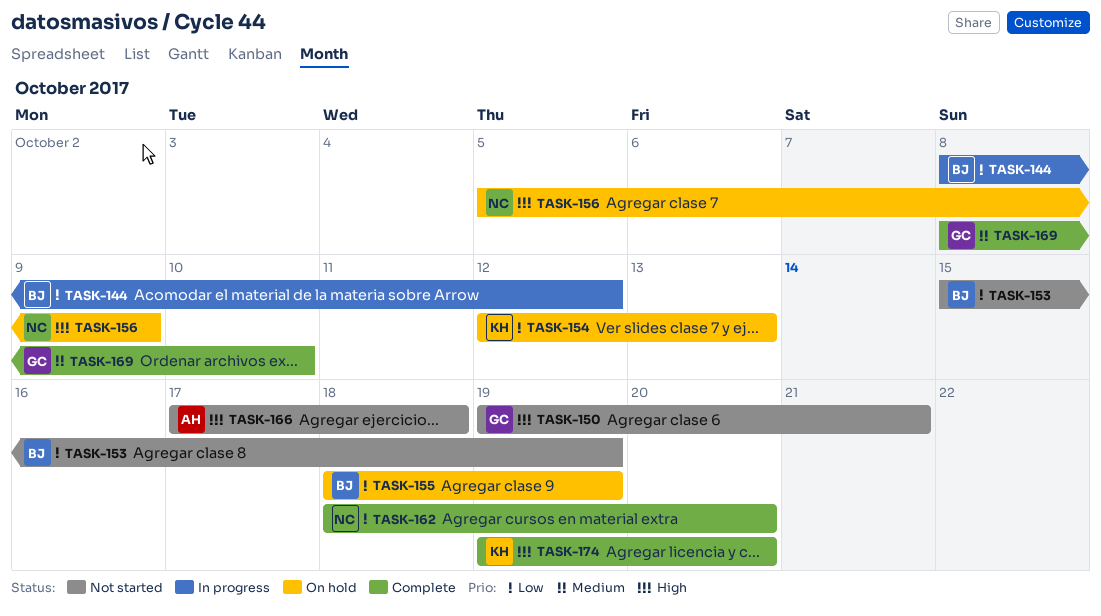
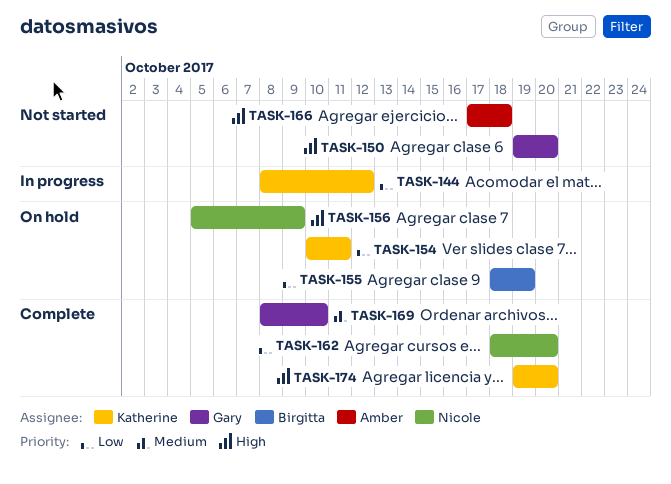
TASK-144, owner: Birgitta -> Katherine
TASK-150, due: Oct 21 -> Oct 20
TASK-153: present -> none
TASK-154, start: Oct 12 -> Oct 10
TASK-154, due: Oct 13 -> Oct 11

